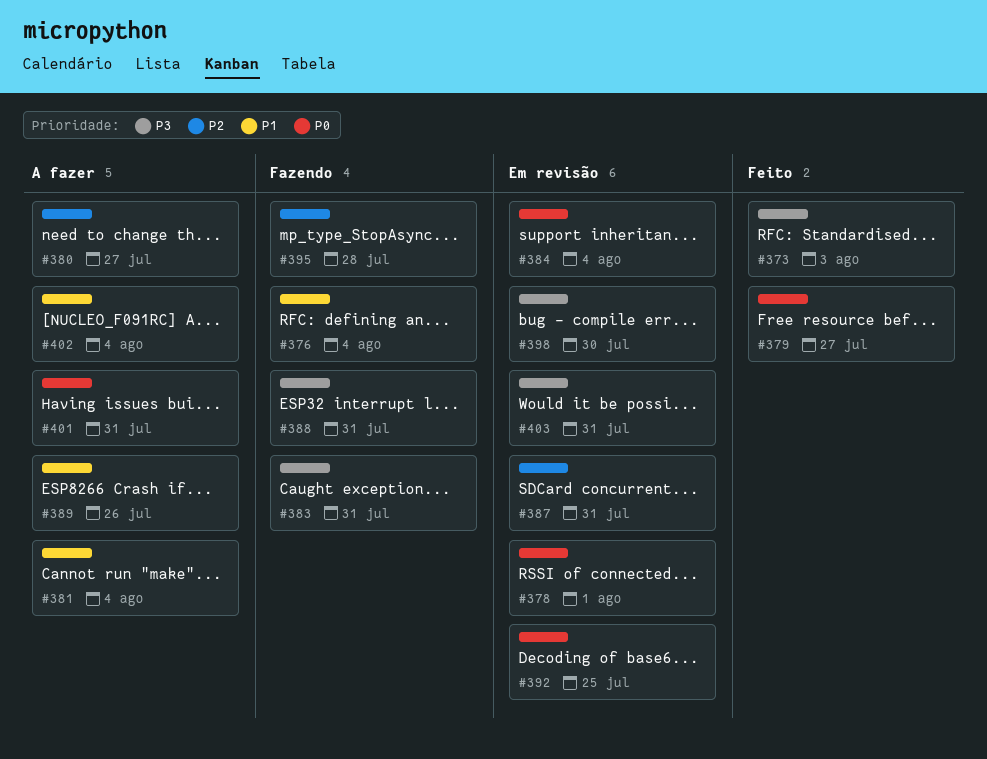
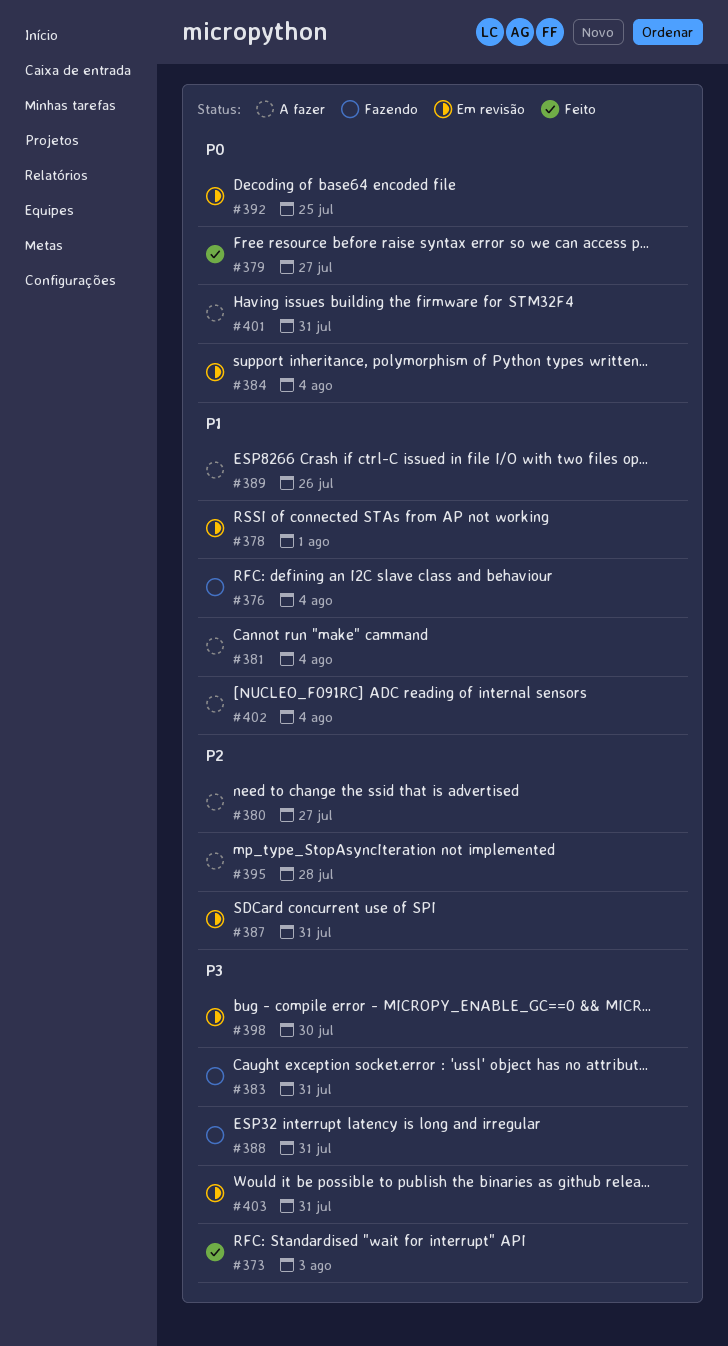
#378, priority: P0 -> P1
#395, status: Fazendo -> A fazer

